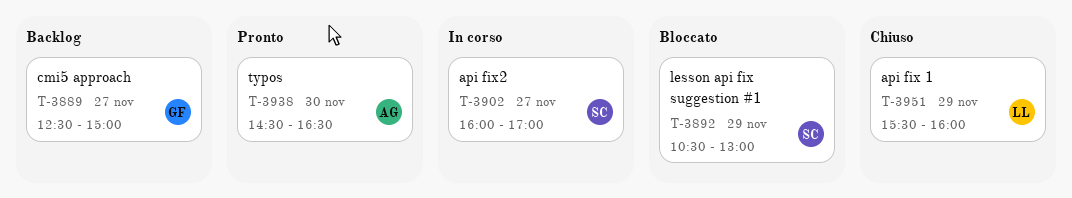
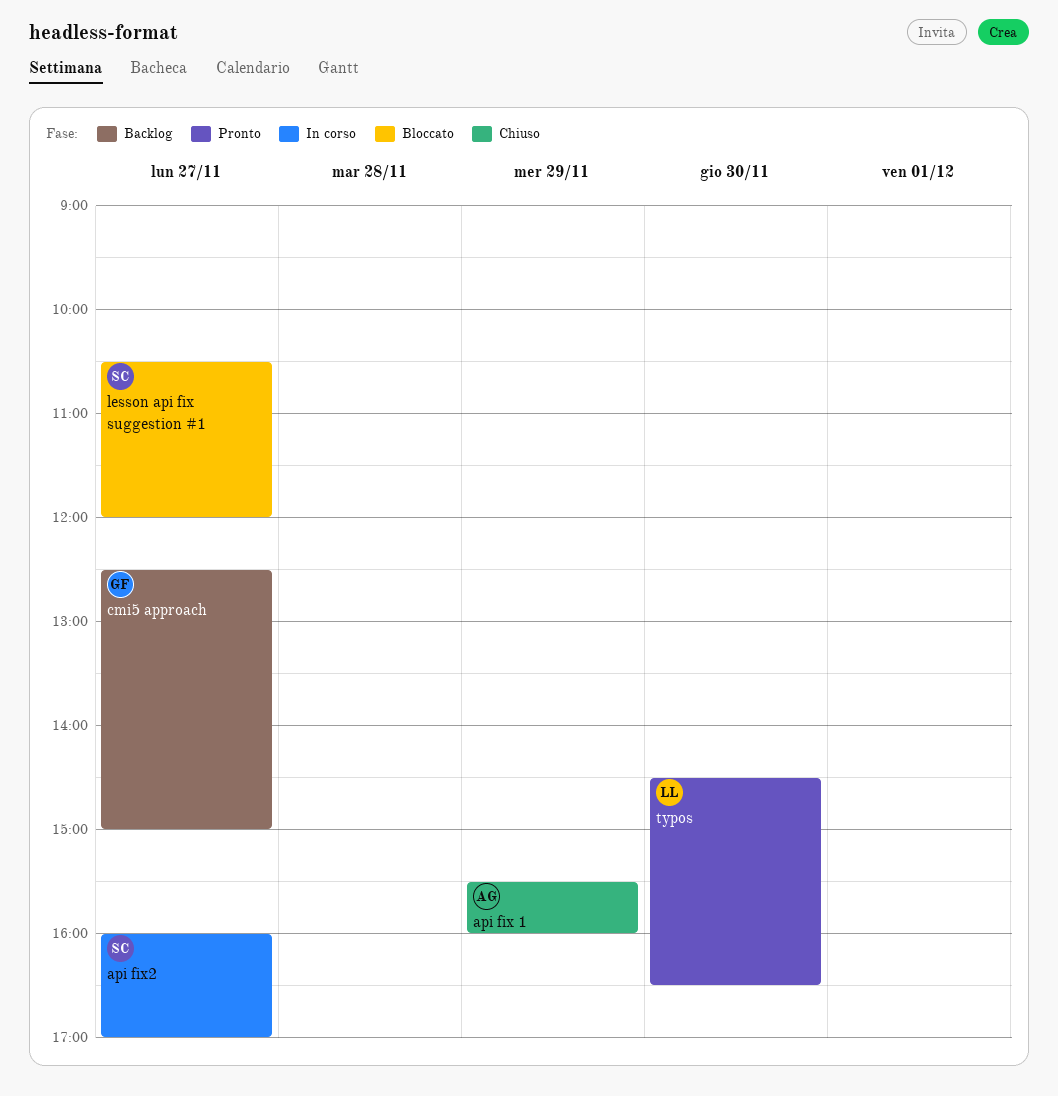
api fix 1, owner: LL -> AG
lesson api fix suggestion #1, day: Nov 29 -> Nov 27
lesson api fix suggestion #1, ends: 13:00 -> 12:00
typos, owner: AG -> LL

